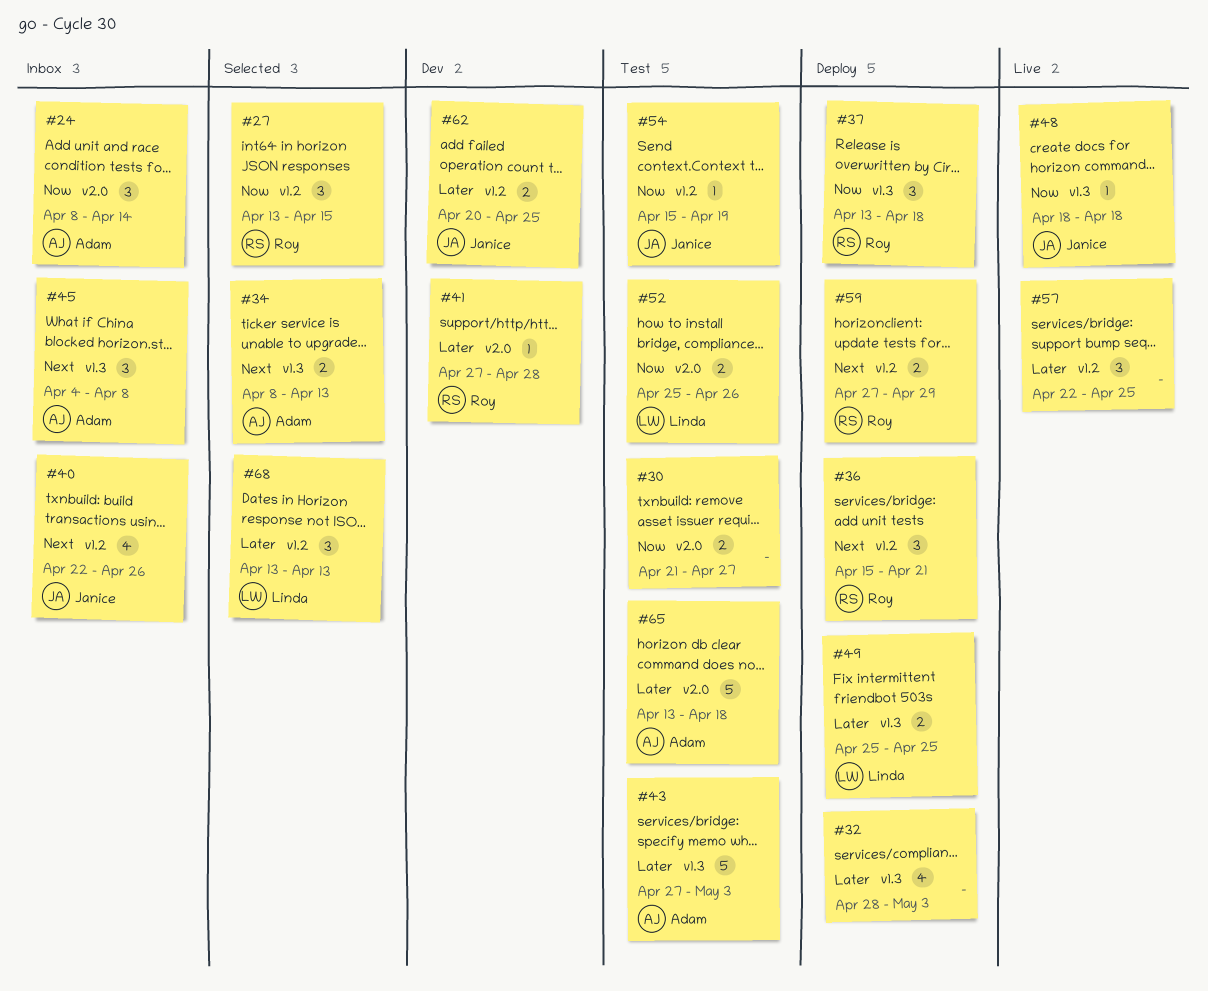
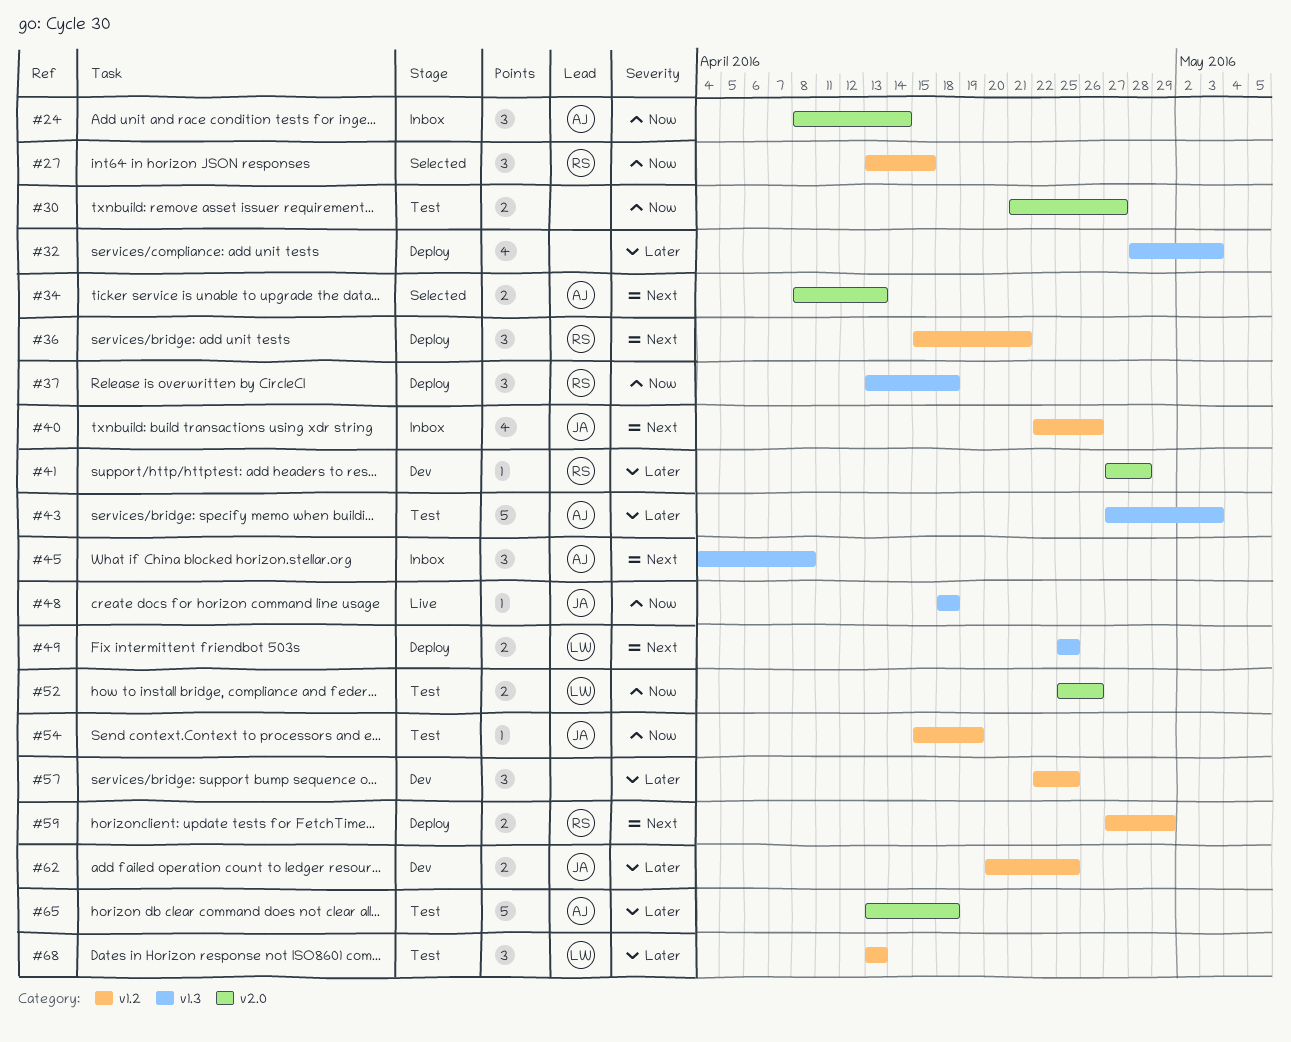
#34, label: v1.3 -> v2.0
#49, priority: Later -> Next
#57, status: Live -> Dev
#68, status: Selected -> Test

